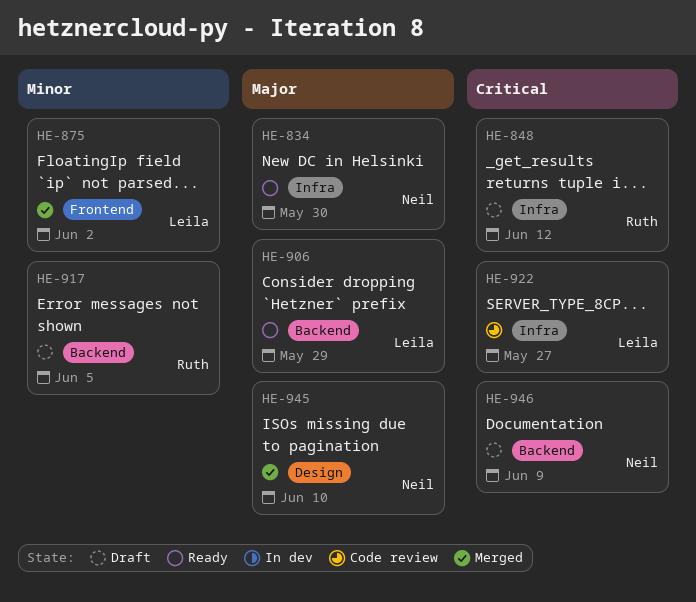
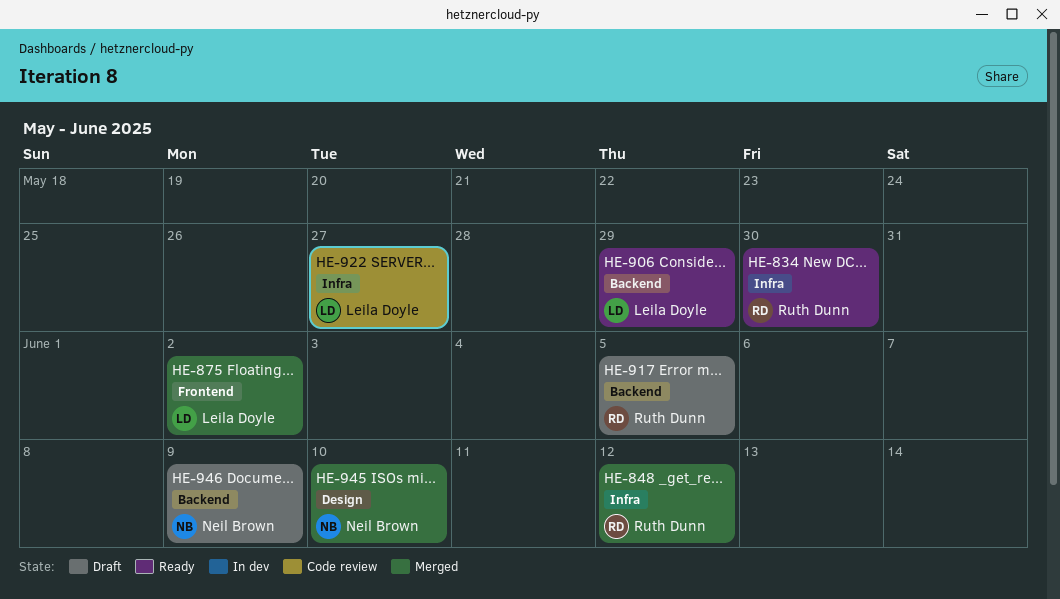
HE-834, owner: Neil Brown -> Ruth Dunn
HE-848, status: Draft -> Merged

